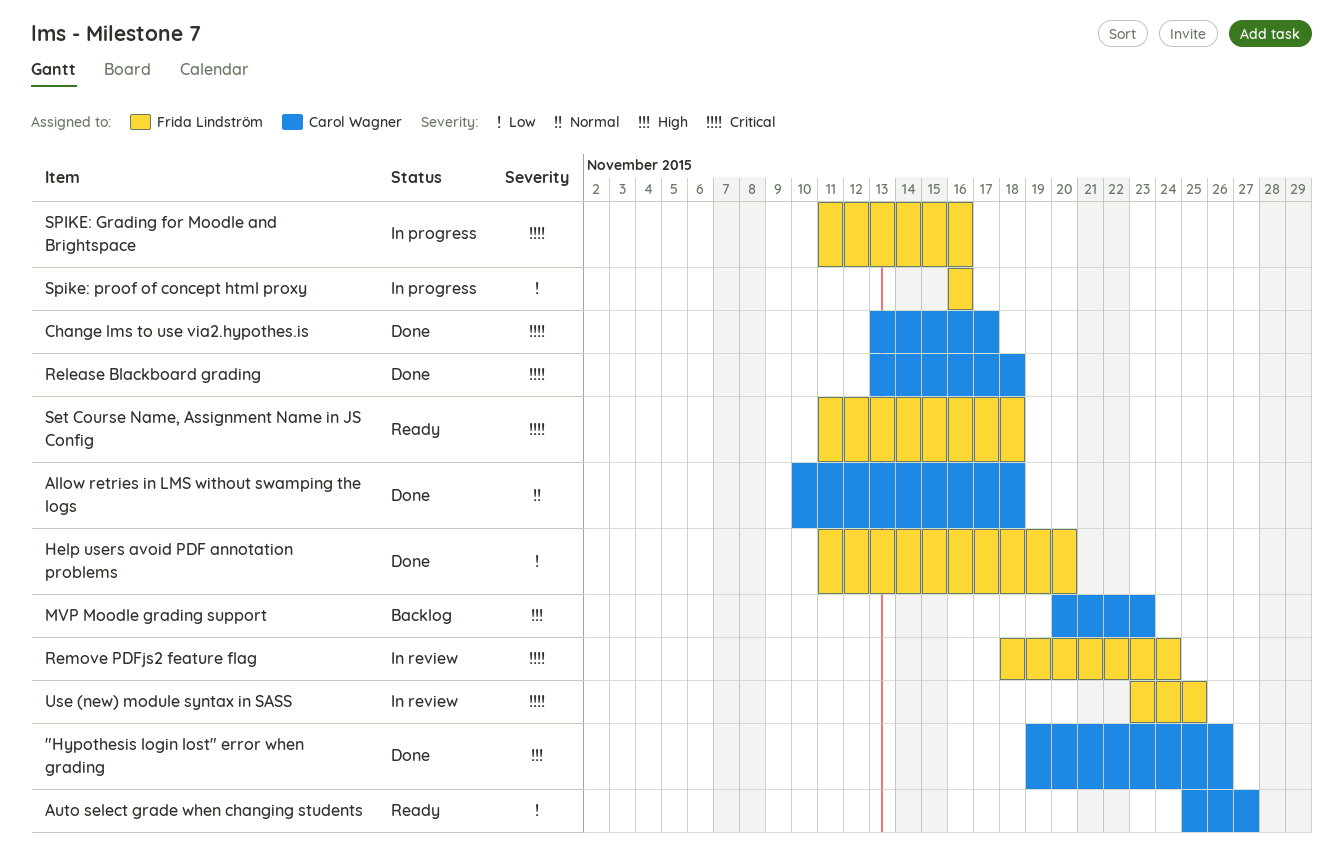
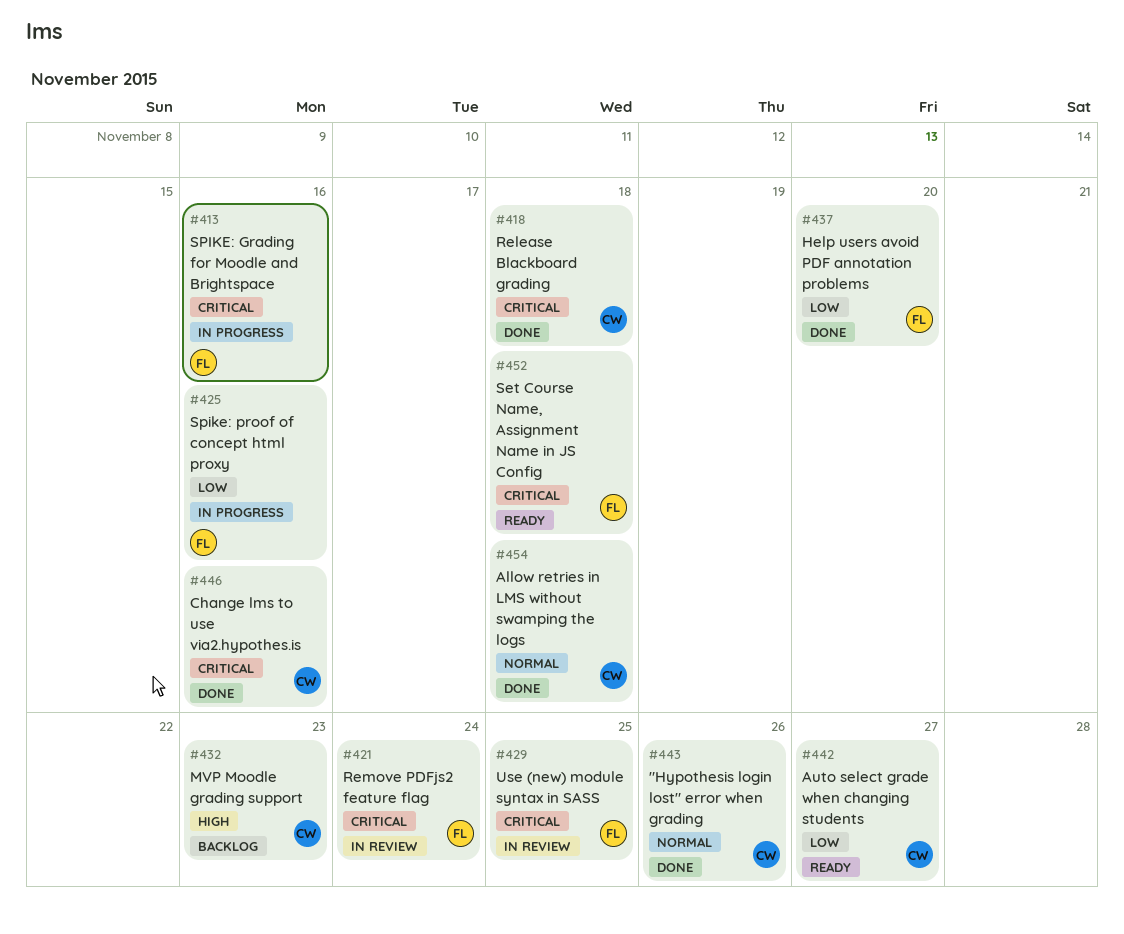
"Hypothesis login lost" error when grading, priority: High -> Normal
Change lms to use via2.hypothes.is, due: Nov 17 -> Nov 16

